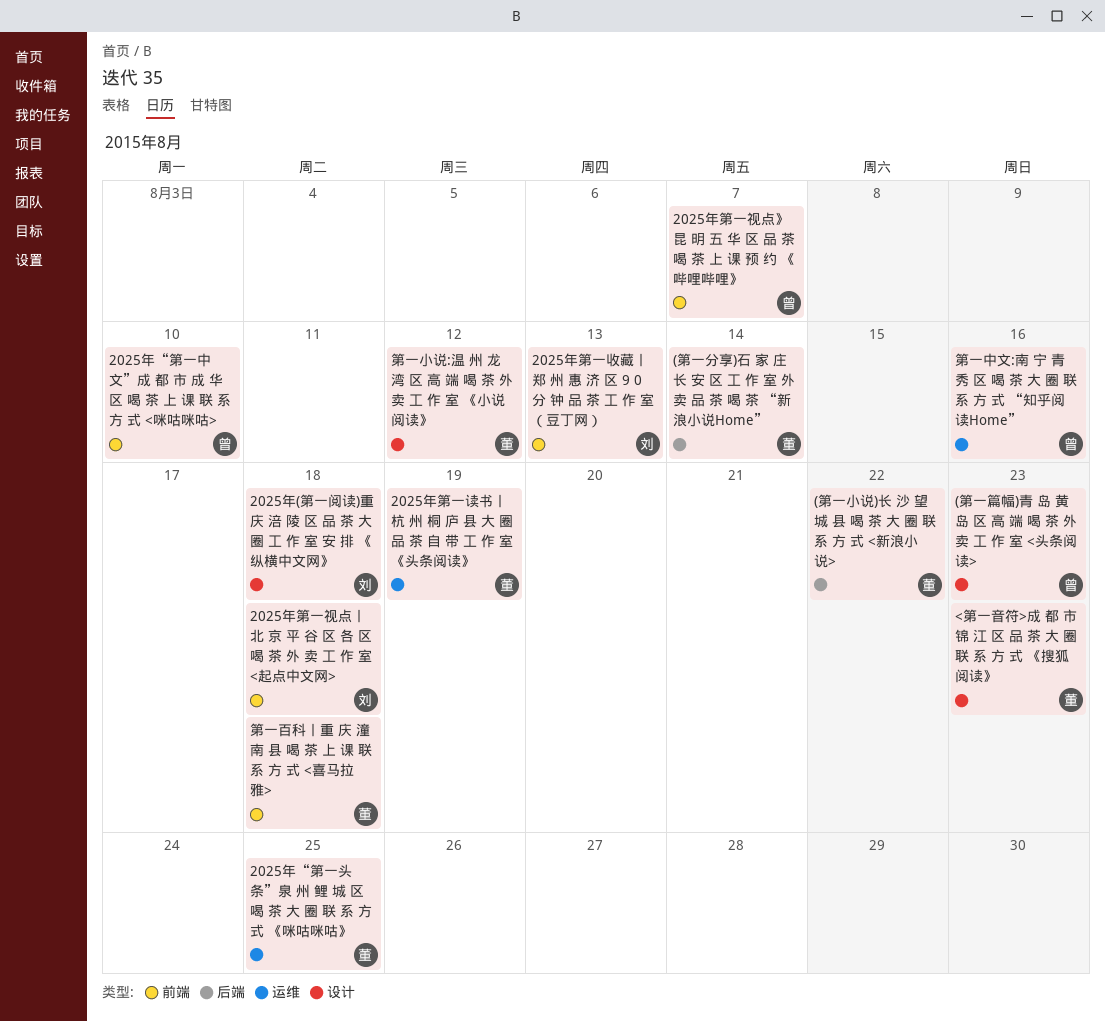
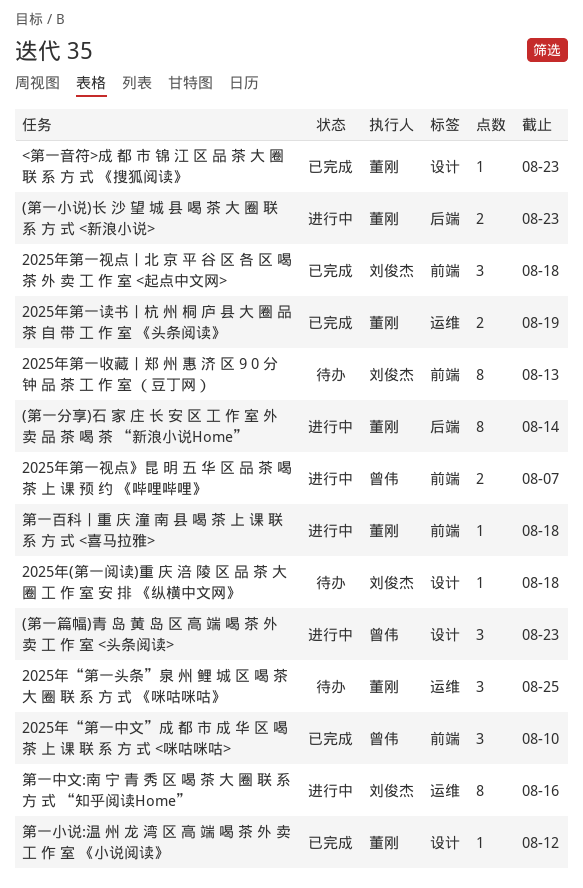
(第一小说)长 沙 望 城 县 喝 茶 大 圈 联 系 方 式 <新浪小说>, due: Aug 22 -> Aug 23
第一中文:南 宁 青 秀 区 喝 茶 大 圈 联 系 方 式 “知乎阅读Home”, owner: 曾伟 -> 刘俊杰

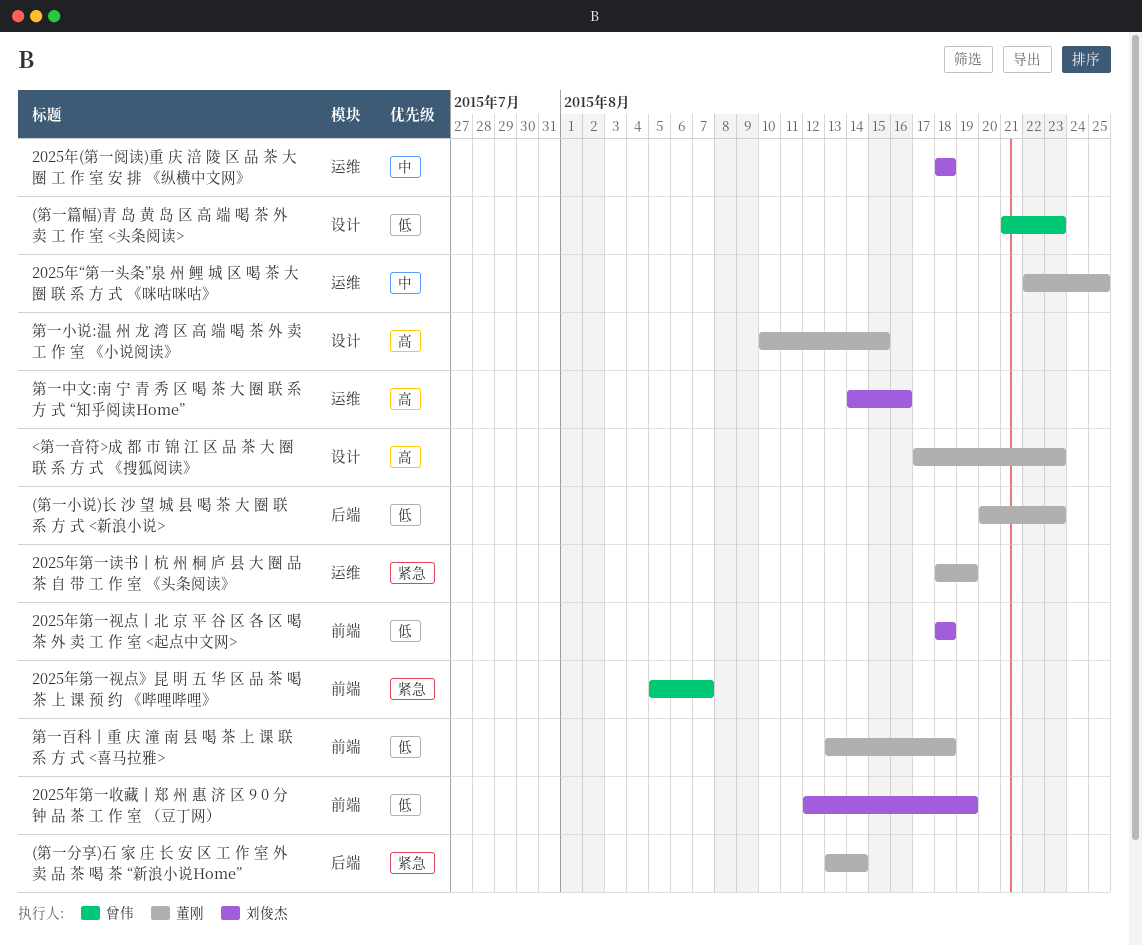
2025年(第一阅读)重 庆 涪 陵 区 品 茶 大 圈 工 作 室 安 排 《纵横中文网》, label: 设计 -> 运维
2025年“第一中文”成 都 市 成 华 区 喝 茶 上 课 联 系 方 式 <咪咕咪咕>: present -> none
2025年第一收藏丨郑 州 惠 济 区 9 0 分 钟 品 茶 工 作 室 （豆丁网）, due: Aug 13 -> Aug 19
第一小说:温 州 龙 湾 区 高 端 喝 茶 外 卖 工 作 室 《小说阅读》, due: Aug 12 -> Aug 15

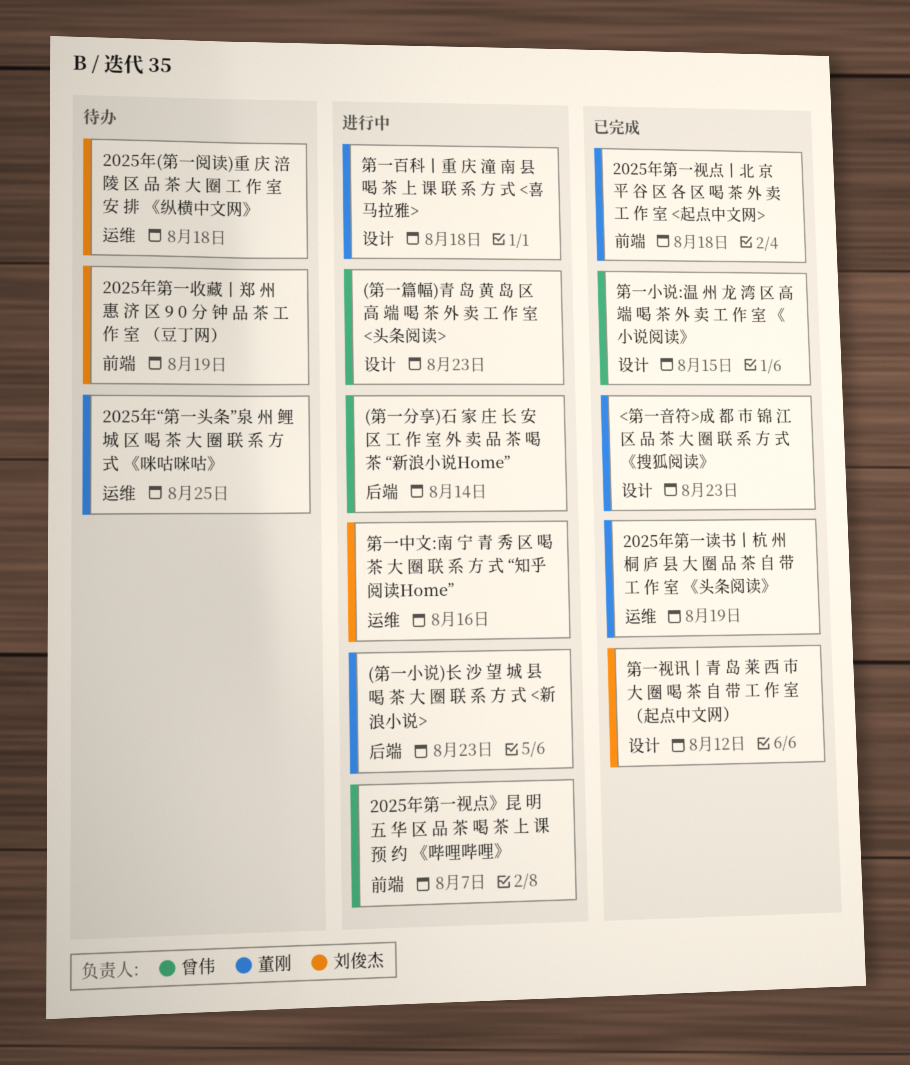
(第一分享)石 家 庄 长 安 区 工 作 室 外 卖 品 茶 喝 茶 “新浪小说Home”, owner: 董刚 -> 曾伟
2025年第一视点丨北 京 平 谷 区 各 区 喝 茶 外 卖 工 作 室 <起点中文网>, owner: 刘俊杰 -> 董刚
第一小说:温 州 龙 湾 区 高 端 喝 茶 外 卖 工 作 室 《小说阅读》, owner: 董刚 -> 曾伟
第一百科丨重 庆 潼 南 县 喝 茶 上 课 联 系 方 式 <喜马拉雅>, label: 前端 -> 设计
第一视讯丨青 岛 莱 西 市 大 圈 喝 茶 自 带 工 作 室 （起点中文网）: none -> present

